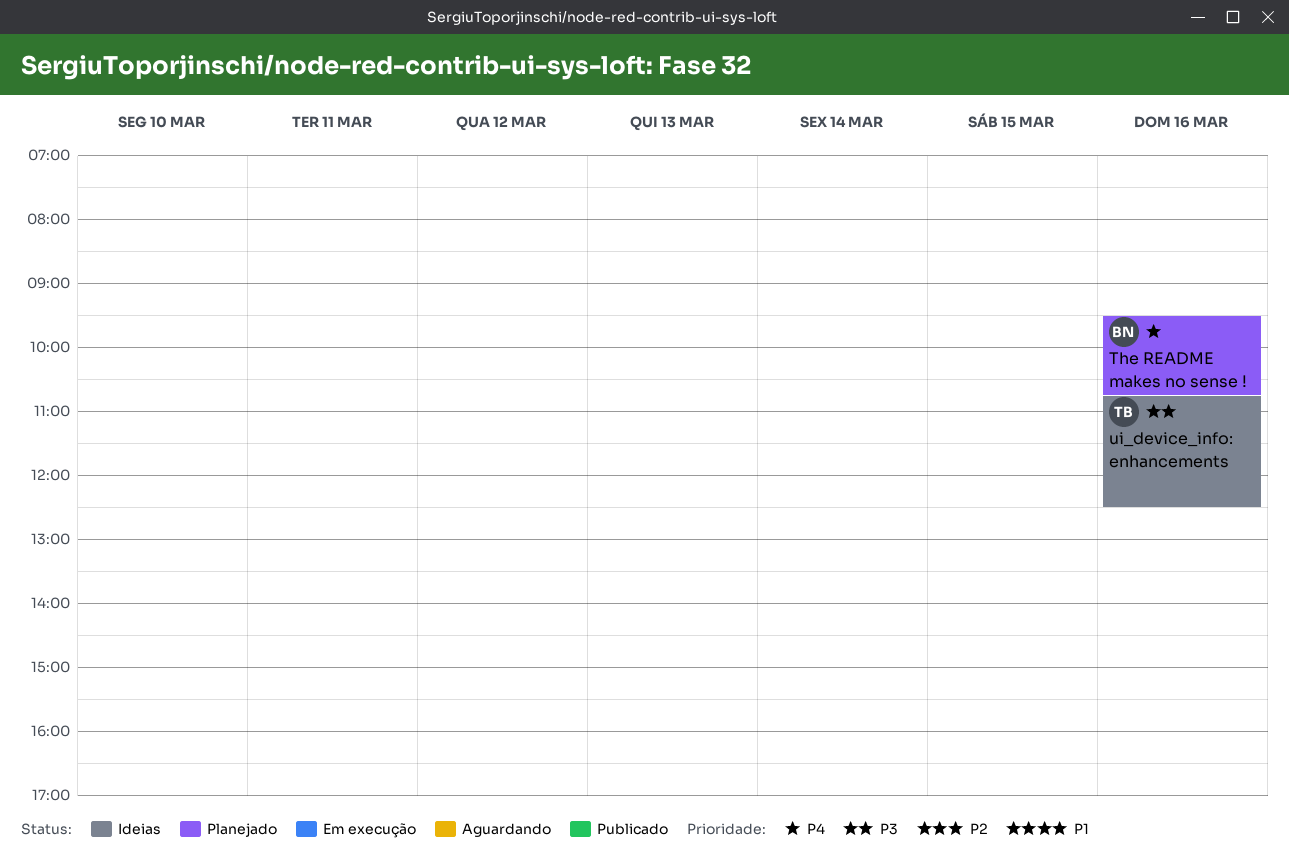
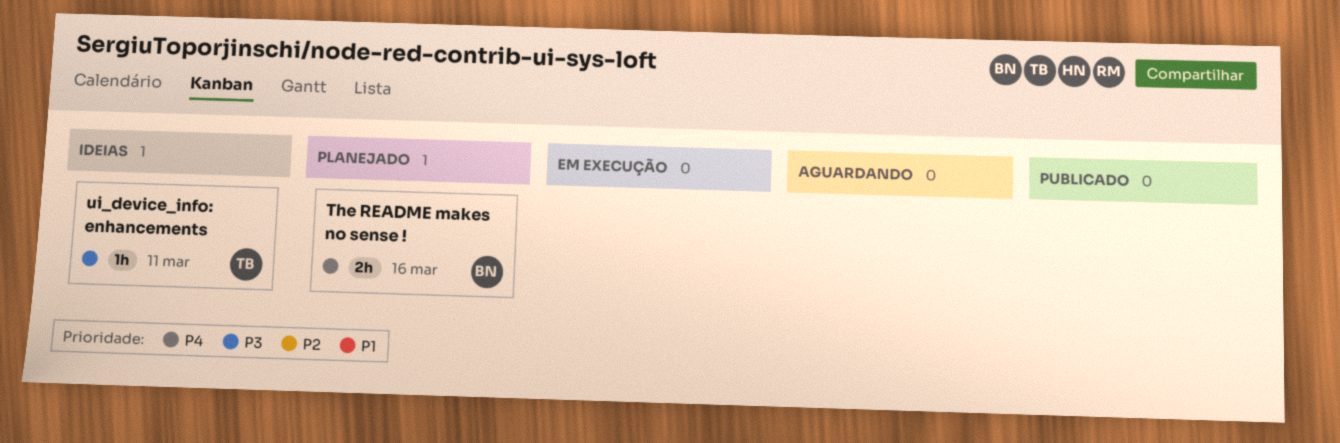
ui_device_info: enhancements, day: Mar 16 -> Mar 11

